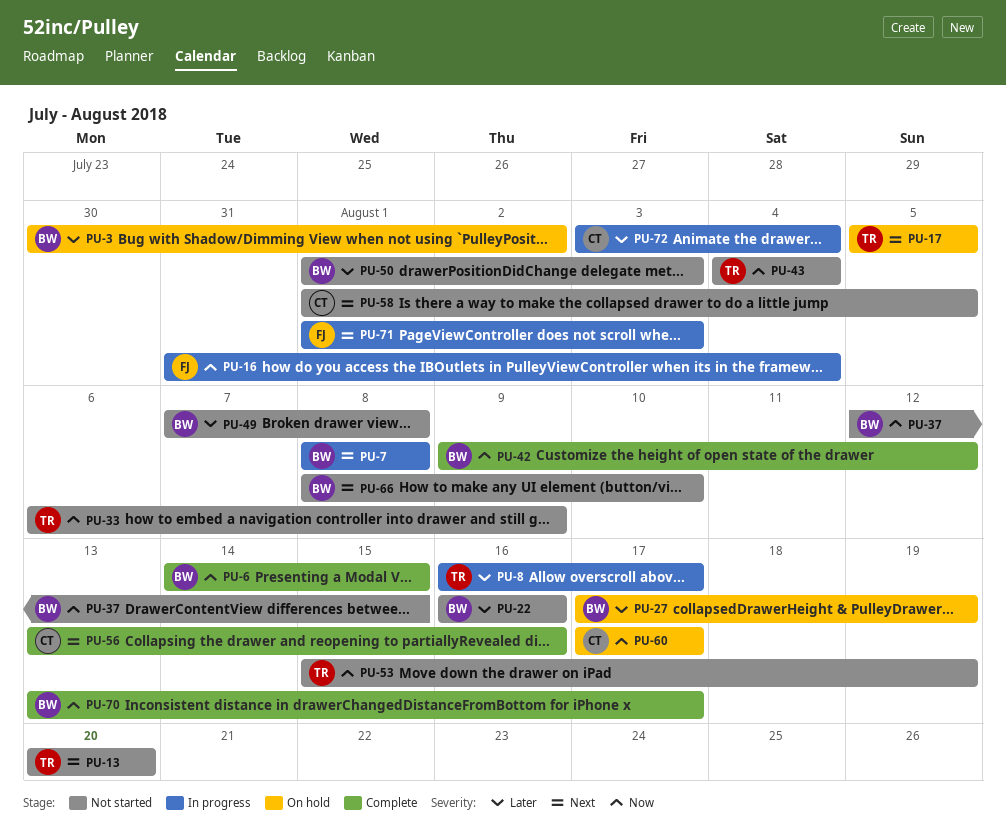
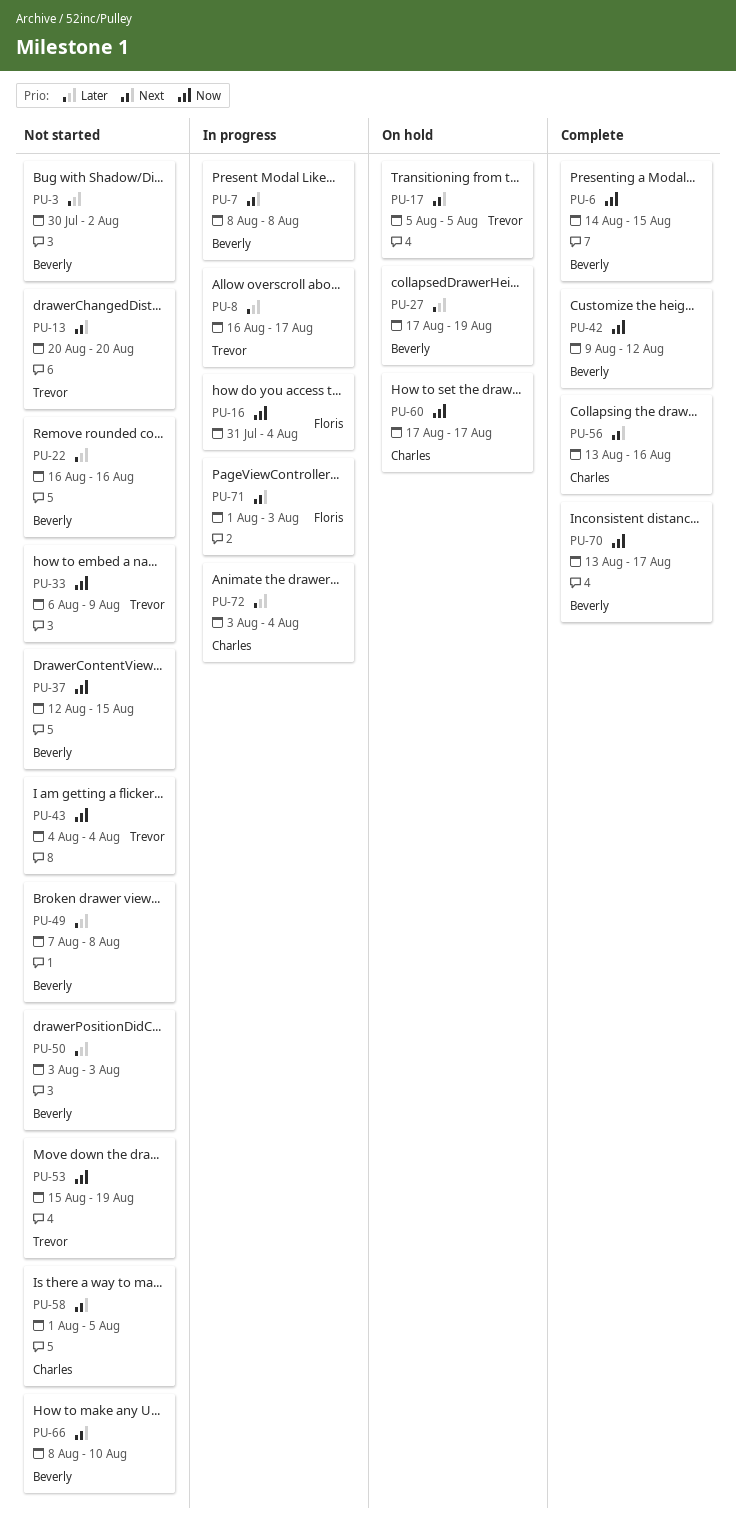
PU-3, status: On hold -> Not started
PU-50, start: Aug 1 -> Aug 3

